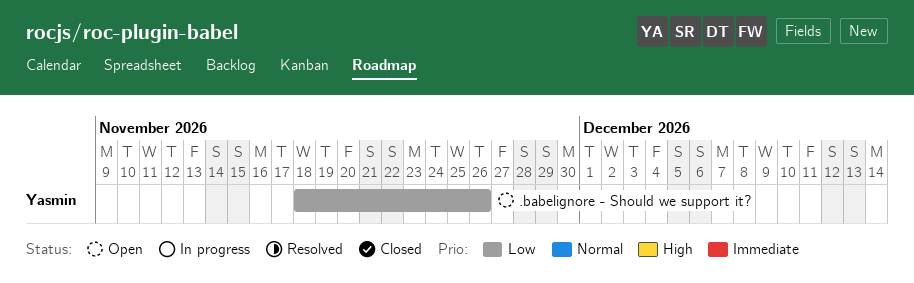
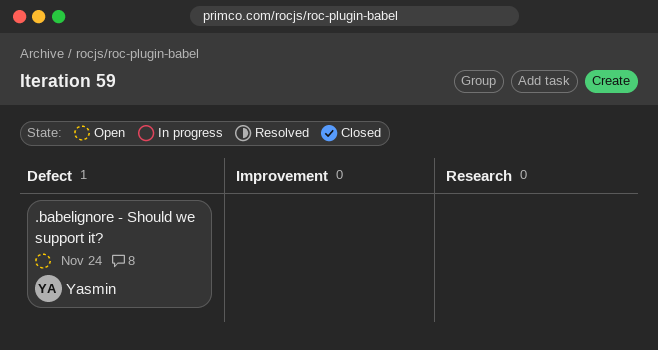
.babelignore - Should we support it?, due: Nov 26 -> Nov 24

